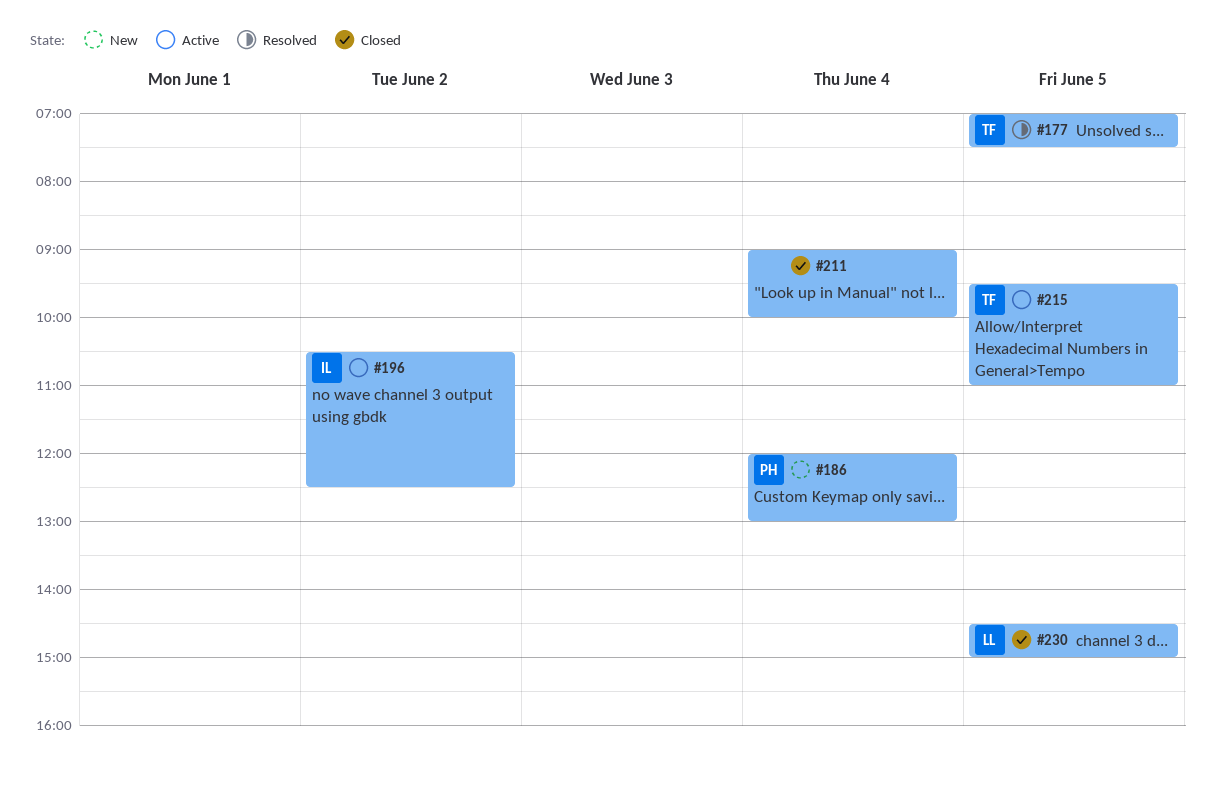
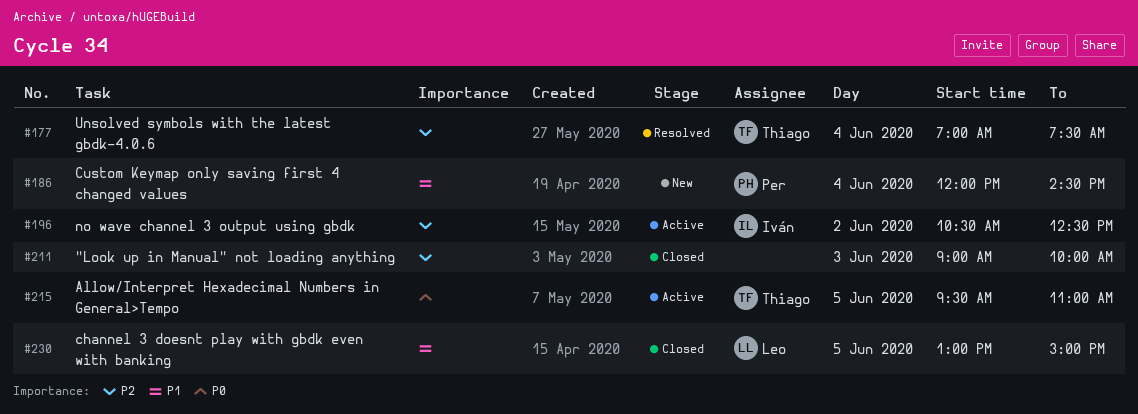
#177, day: Jun 5 -> Jun 4
#186, ends: 13:00 -> 14:30
#211, day: Jun 4 -> Jun 3
#230, begins: 14:30 -> 13:00

